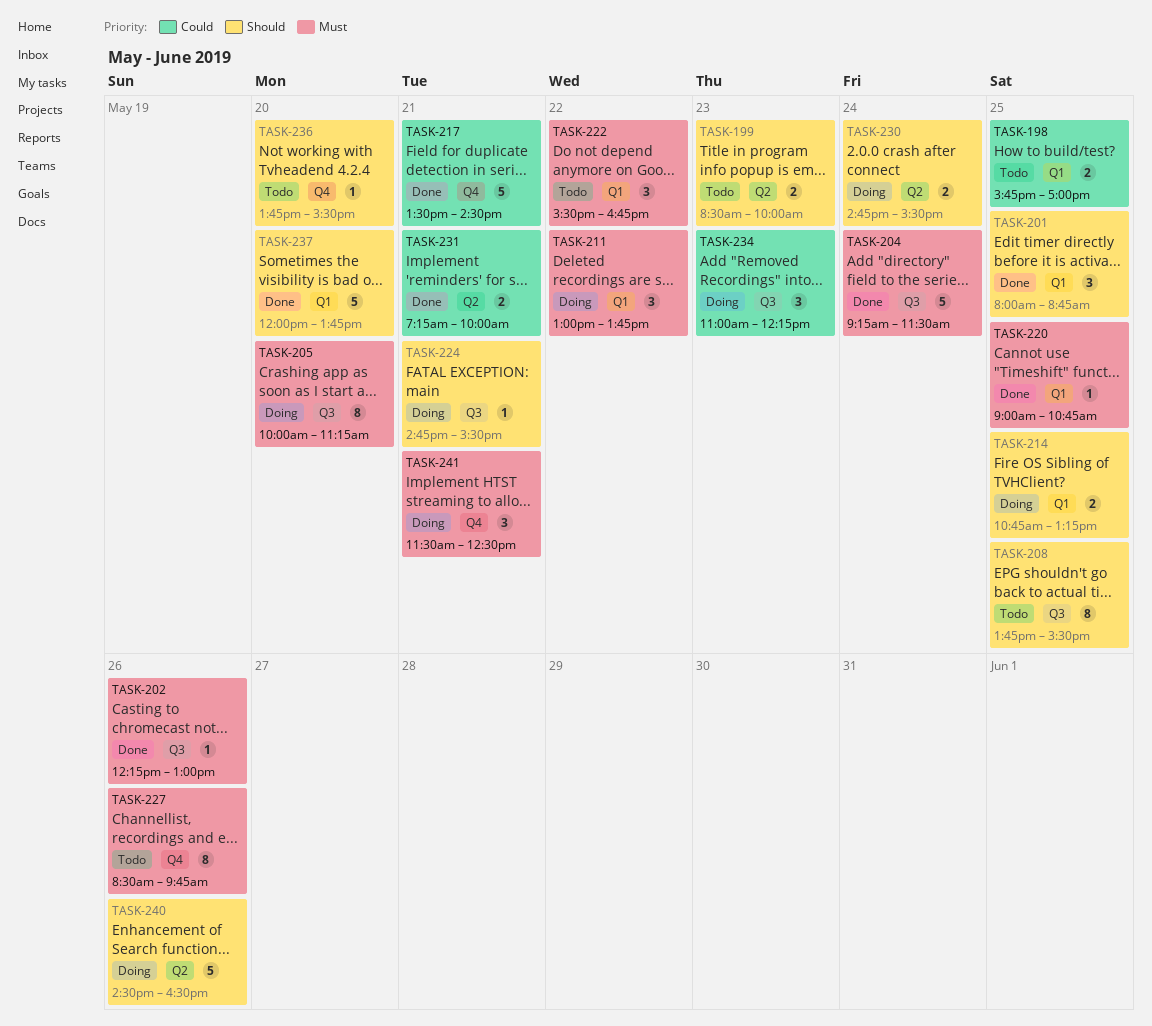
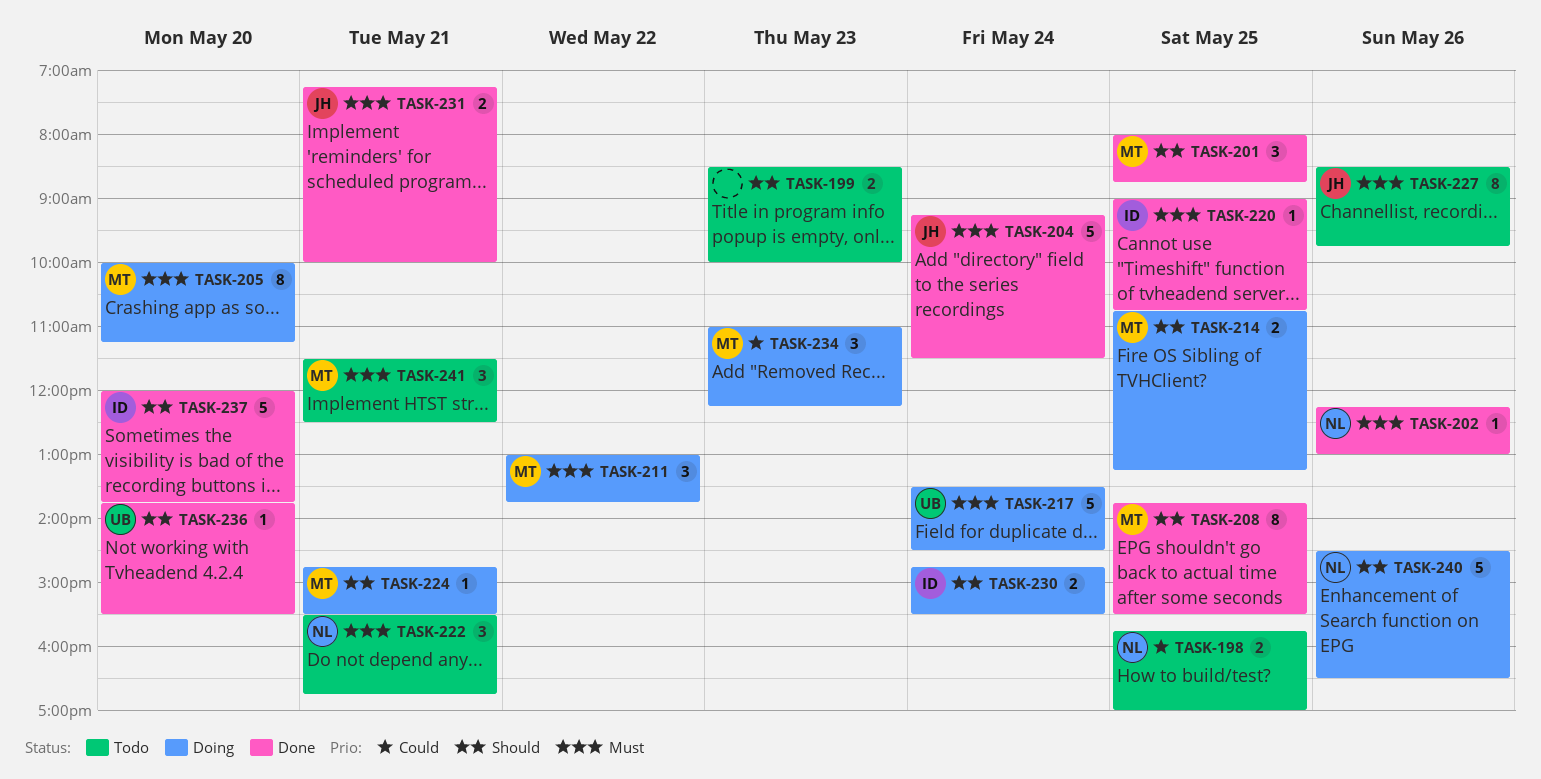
TASK-208, status: Todo -> Done
TASK-217, status: Done -> Doing
TASK-217, priority: Could -> Must
TASK-217, day: May 21 -> May 24
TASK-222, day: May 22 -> May 21
TASK-231, priority: Could -> Must
TASK-236, status: Todo -> Done
TASK-241, status: Doing -> Todo

